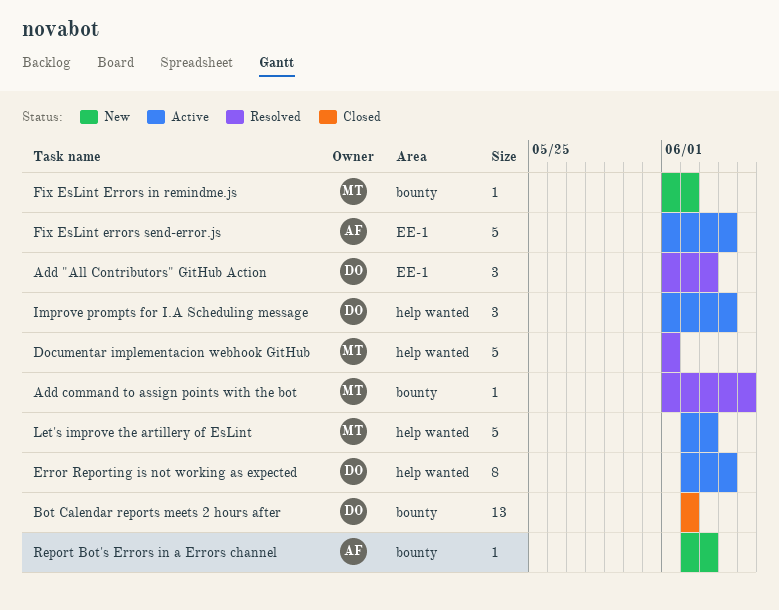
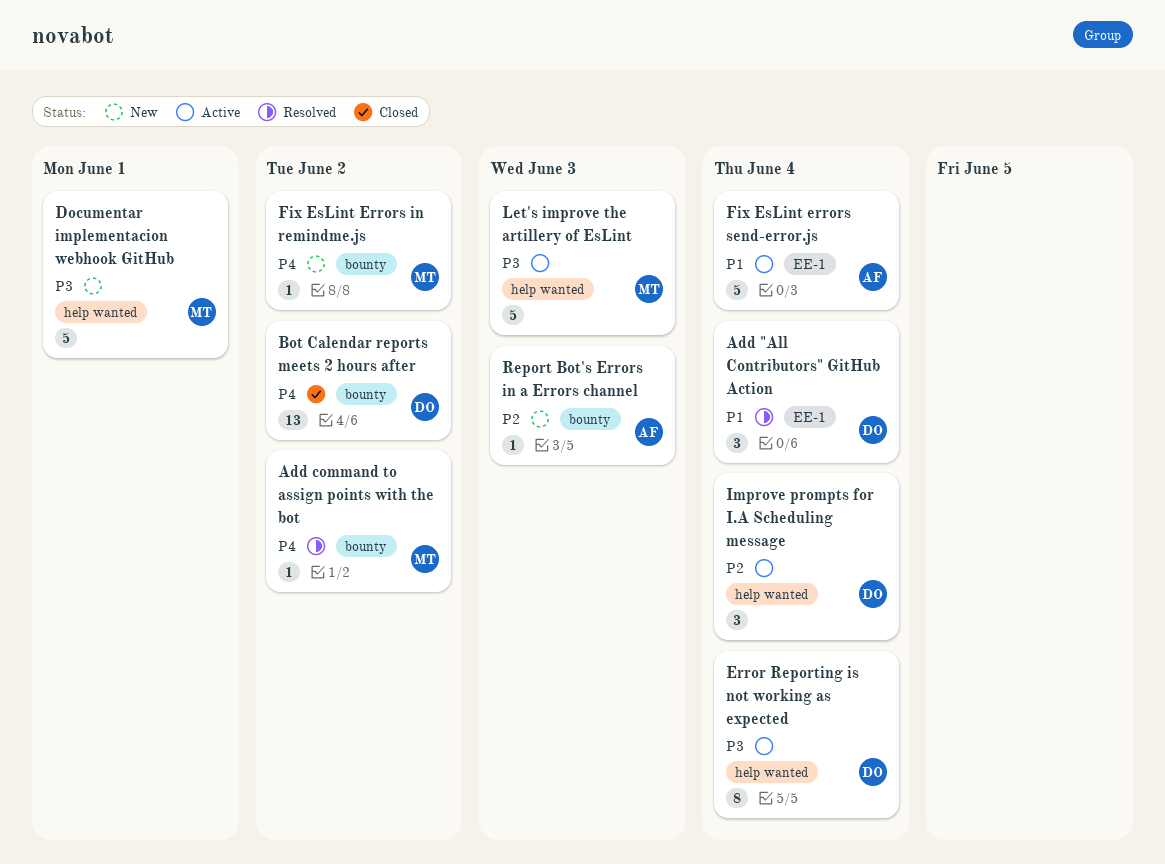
Add "All Contributors" GitHub Action, due: Jun 3 -> Jun 4
Add command to assign points with the bot, due: Jun 5 -> Jun 2
Documentar implementacion webhook GitHub, status: Resolved -> New

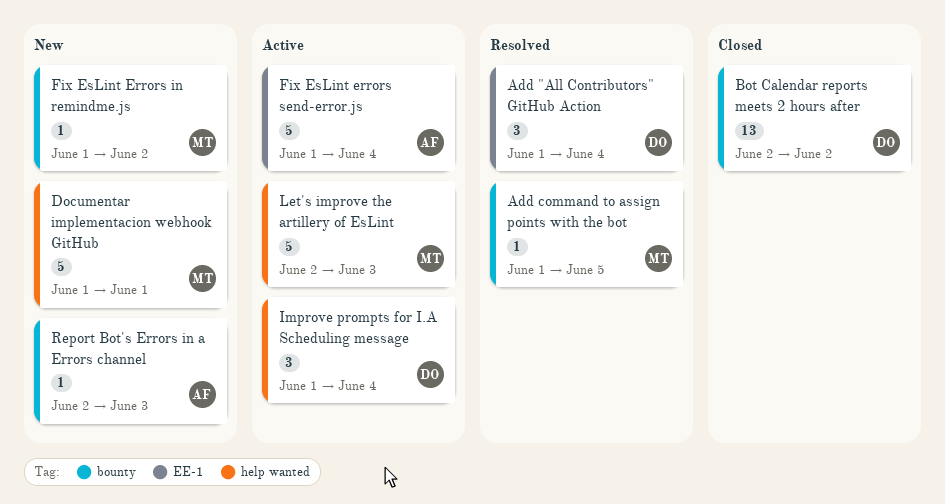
Add command to assign points with the bot, due: Jun 2 -> Jun 5
Error Reporting is not working as expected: present -> none

